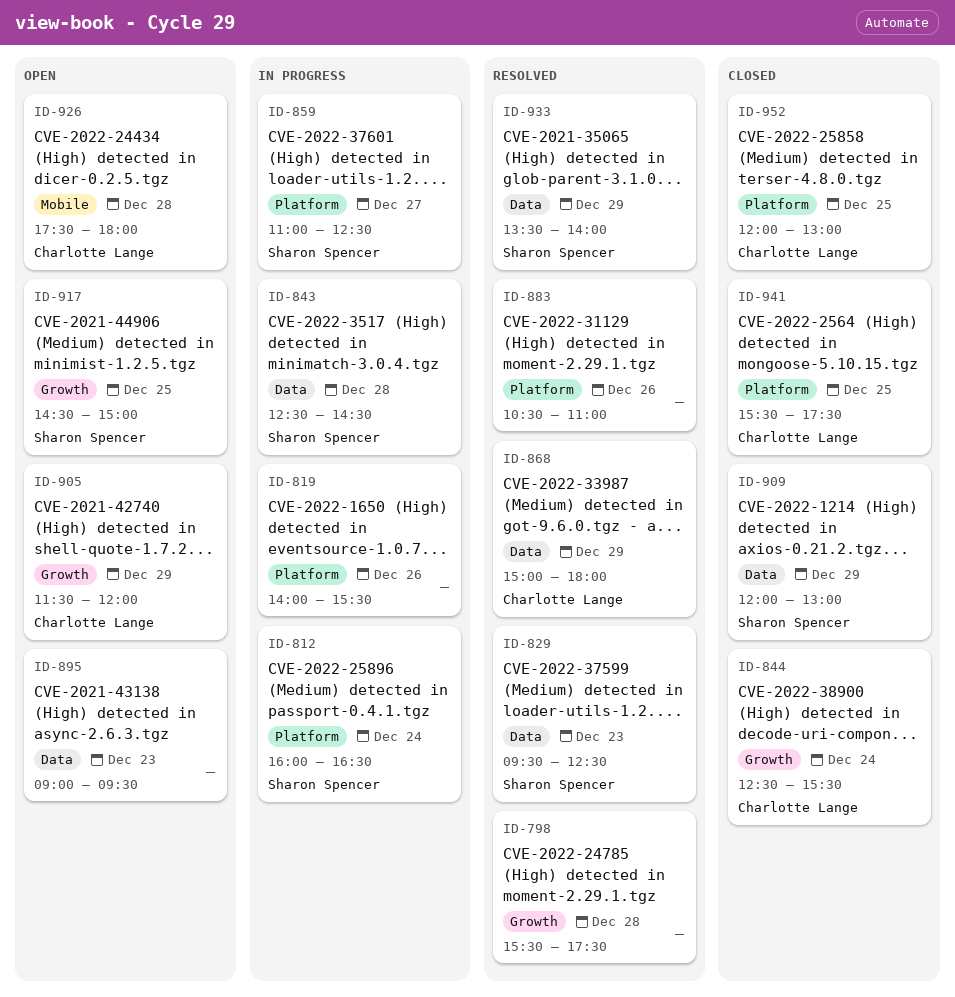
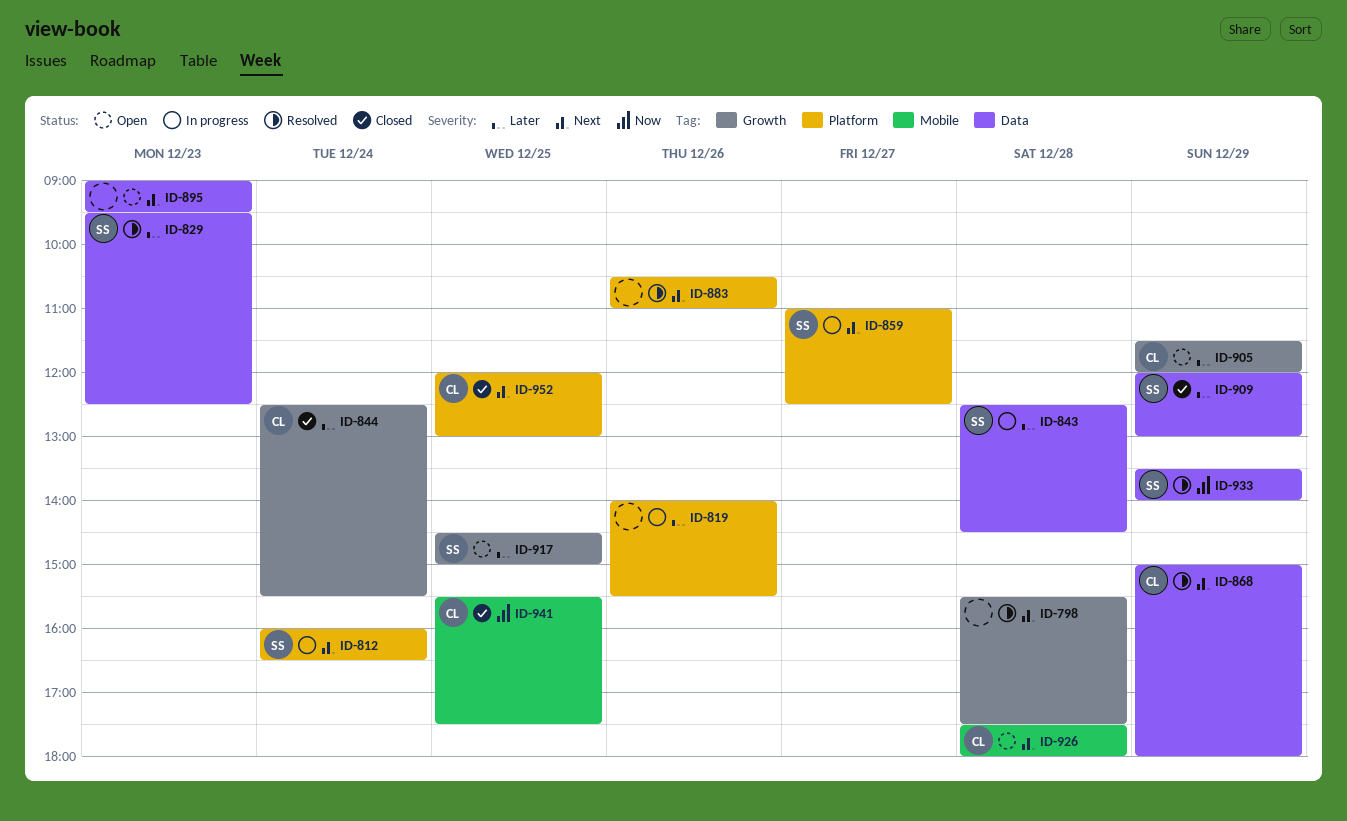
ID-941, label: Platform -> Mobile

